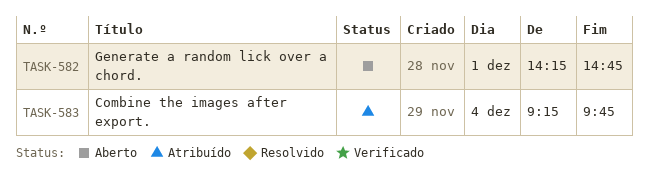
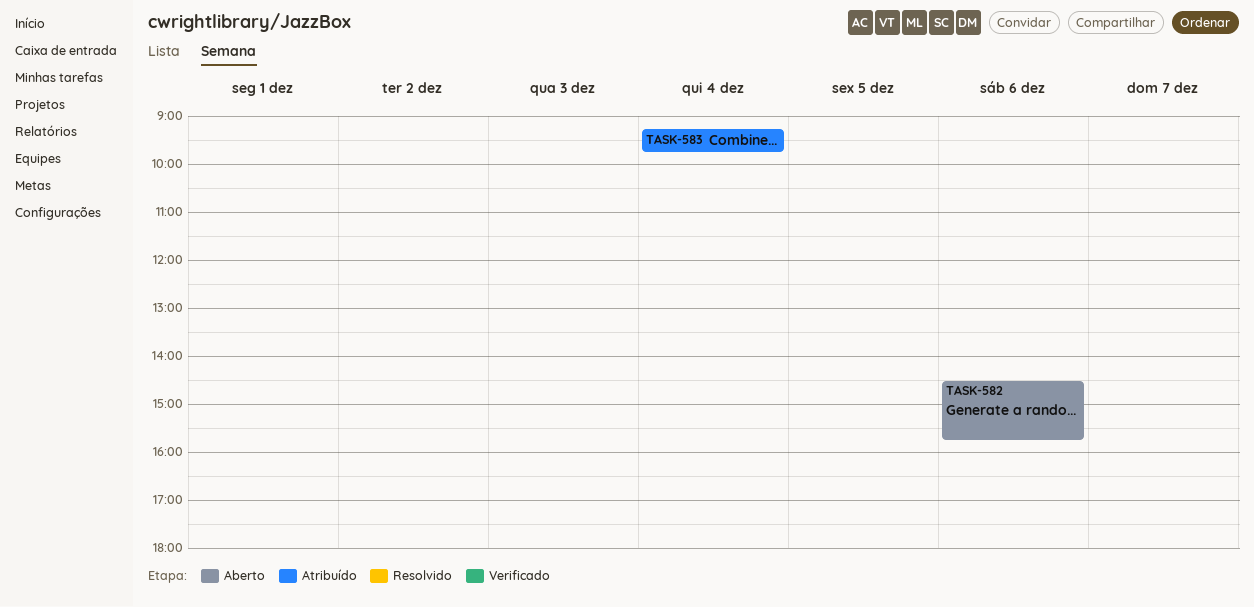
TASK-582, day: Dec 1 -> Dec 6
TASK-582, begins: 14:15 -> 14:30
TASK-582, ends: 14:45 -> 15:45

